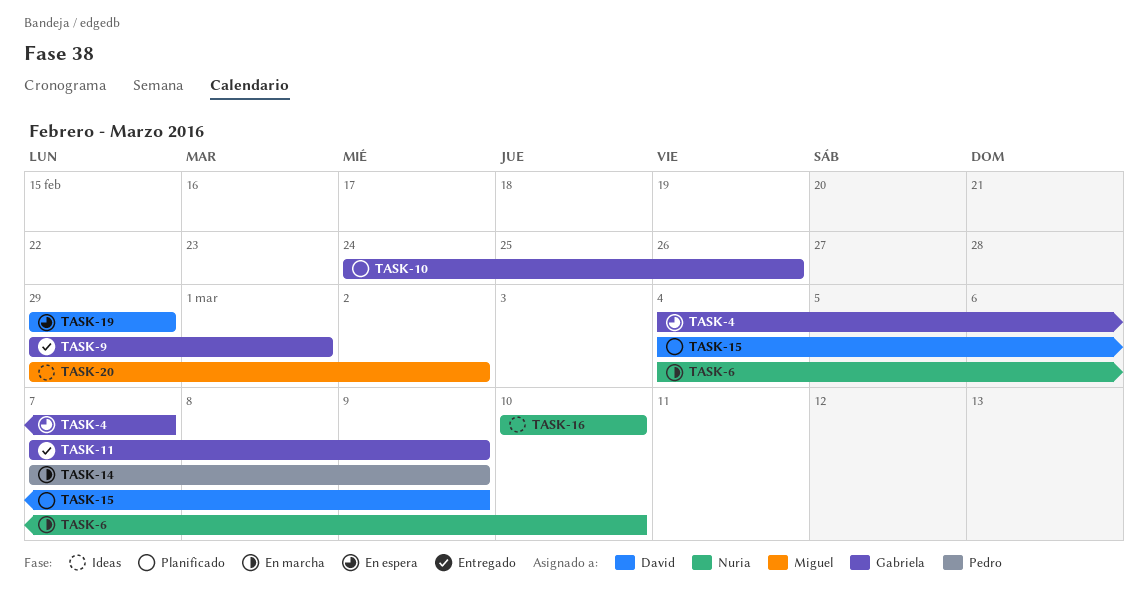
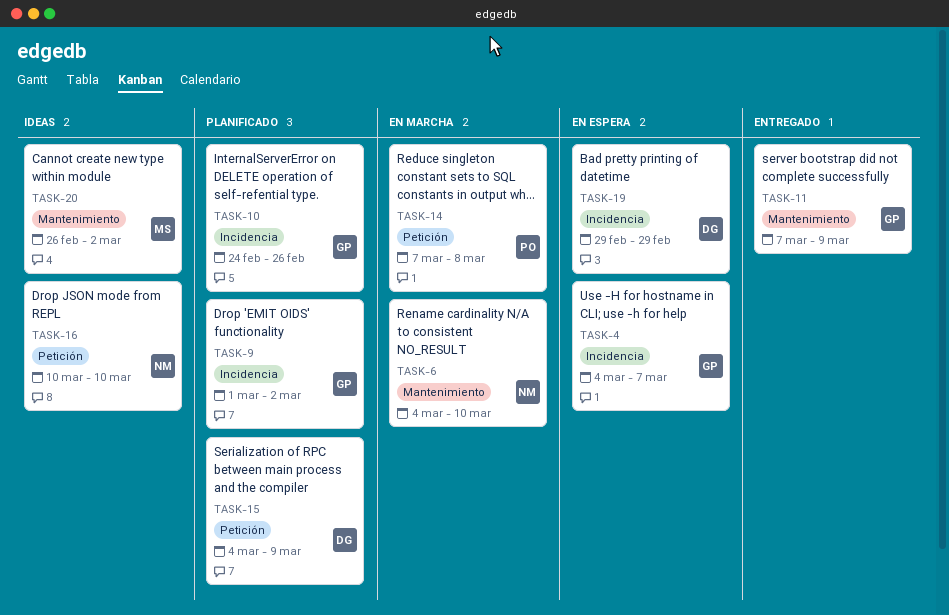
TASK-9, status: Entregado -> Planificado
TASK-9, start: Feb 29 -> Mar 1
TASK-9, due: Mar 1 -> Mar 2
TASK-14, due: Mar 9 -> Mar 8
TASK-20, start: Feb 29 -> Feb 26

